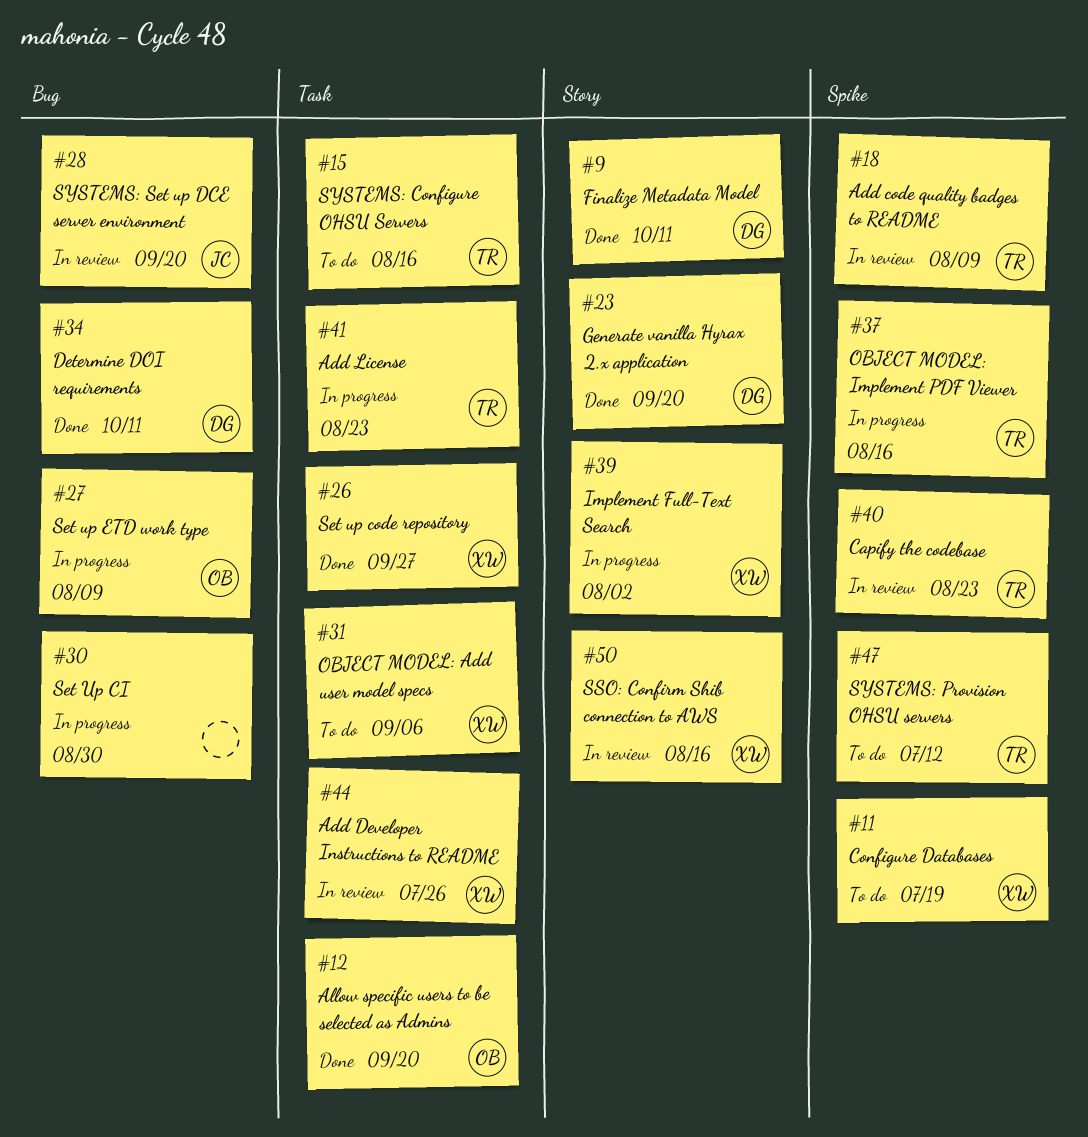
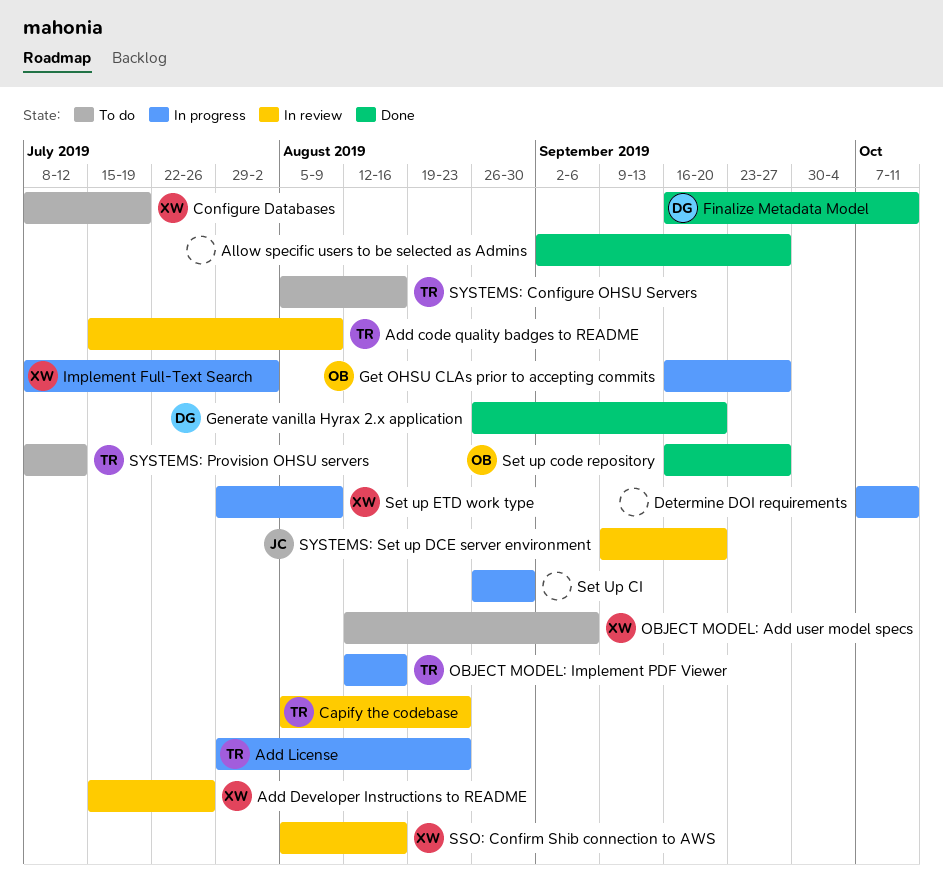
Allow specific users to be selected as Admins, owner: OB -> none
Allow specific users to be selected as Admins, due: Sep 20 -> Sep 27
Determine DOI requirements, status: Done -> In progress
Determine DOI requirements, owner: DG -> none
Get OHSU CLAs prior to accepting commits: none -> present
Set up code repository, owner: XW -> OB
Set up ETD work type, owner: OB -> XW

